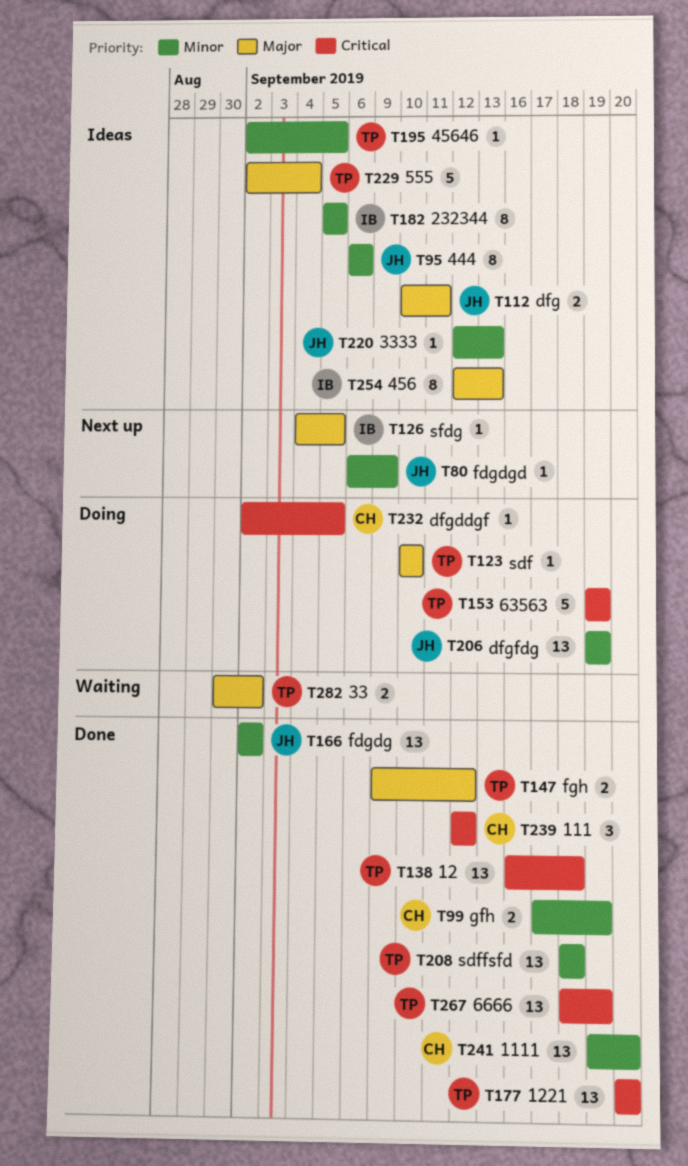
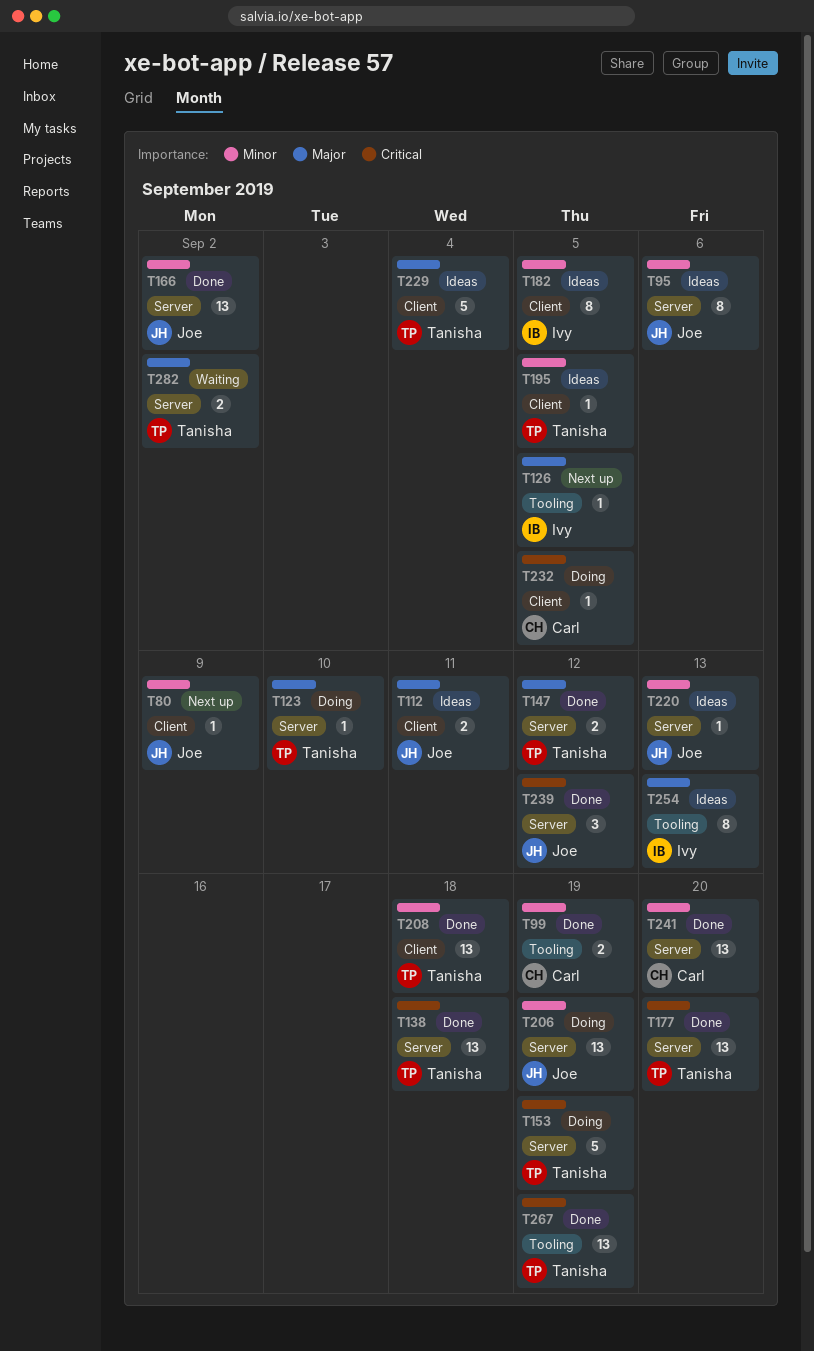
T239, owner: Carl -> Joe

